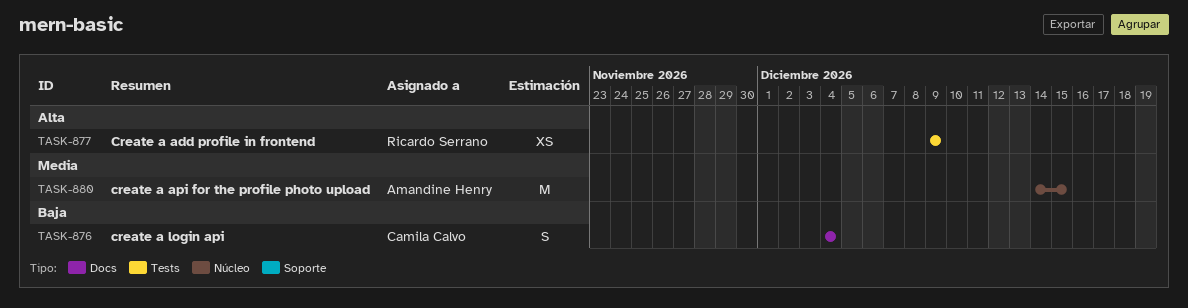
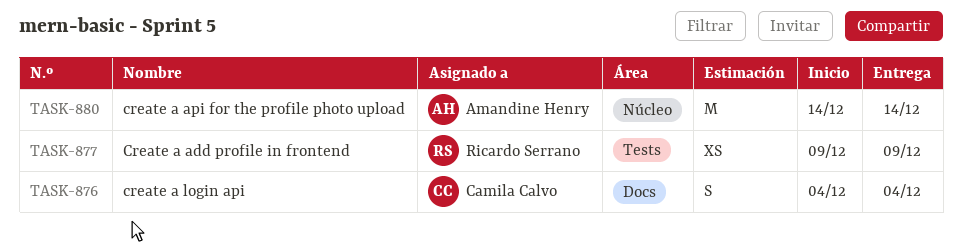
TASK-880, due: Dec 15 -> Dec 14

